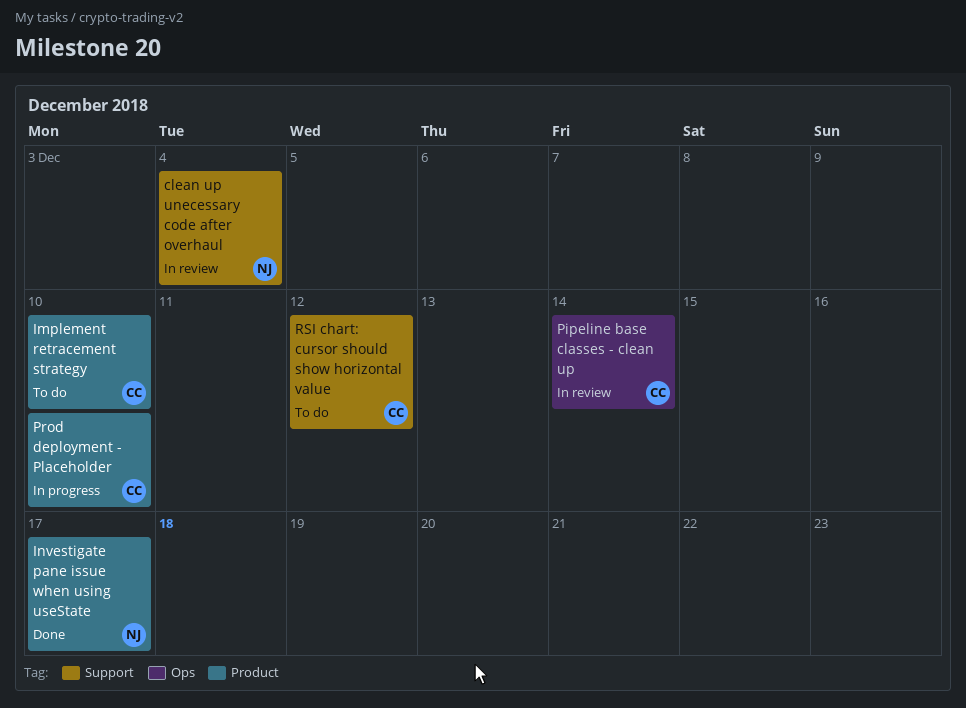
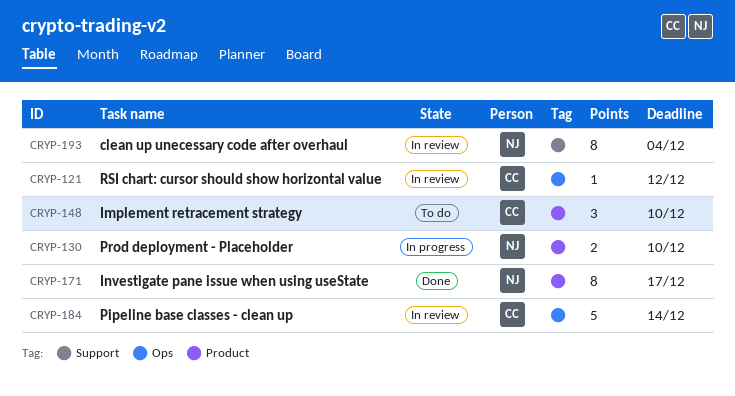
Prod deployment - Placeholder, owner: CC -> NJ
RSI chart: cursor should show horizontal value, status: To do -> In review
RSI chart: cursor should show horizontal value, label: Support -> Ops

